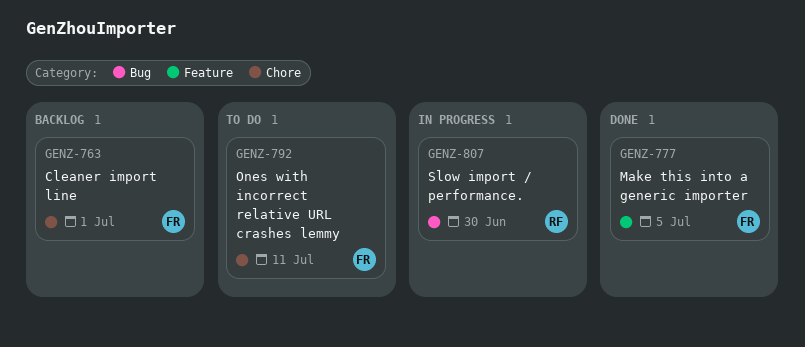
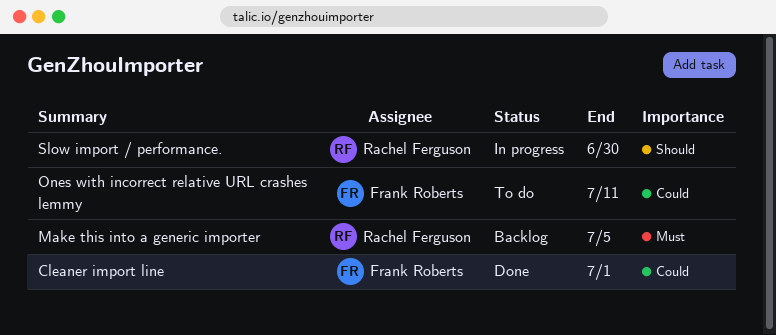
Cleaner import line, status: Backlog -> Done
Make this into a generic importer, status: Done -> Backlog
Make this into a generic importer, owner: Frank Roberts -> Rachel Ferguson

